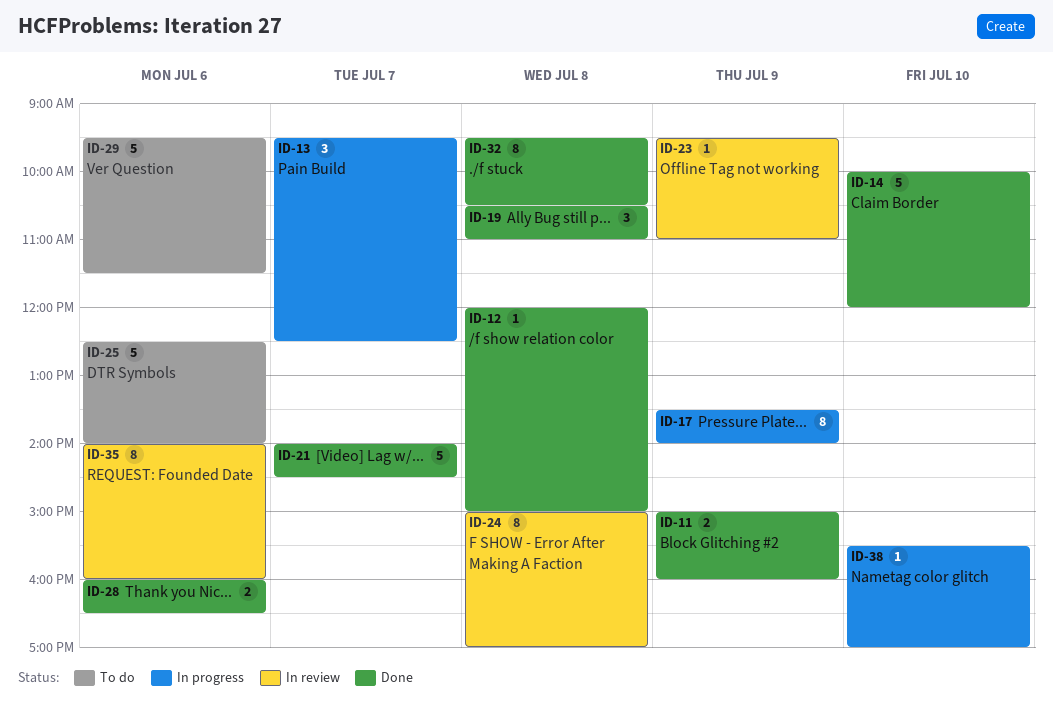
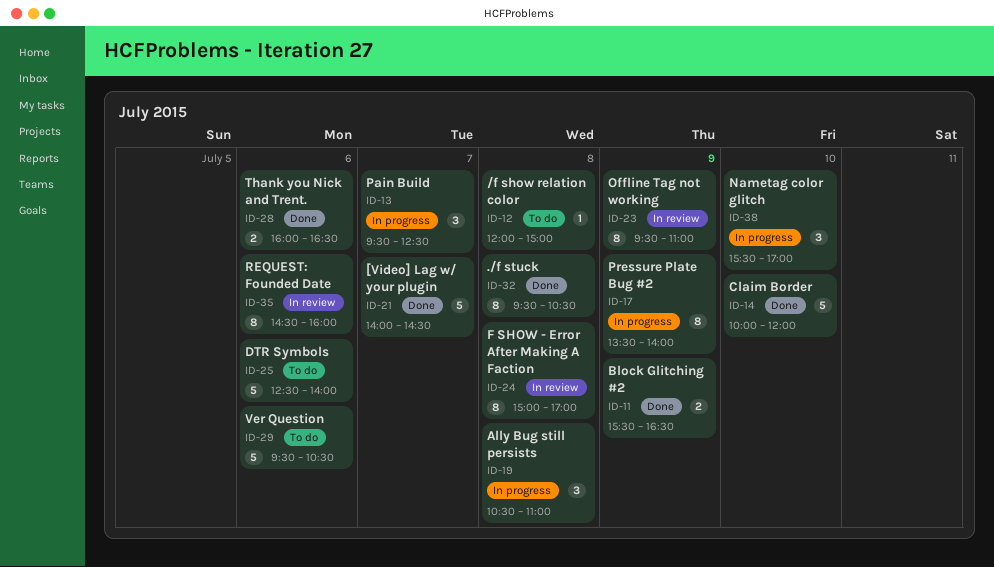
ID-11, begins: 15:00 -> 15:30
ID-11, ends: 16:00 -> 16:30
ID-12, status: Done -> To do
ID-19, status: Done -> In progress
ID-23, estimate: 1 -> 8
ID-29, ends: 11:30 -> 10:30
ID-35, begins: 14:00 -> 14:30
ID-38, estimate: 1 -> 3

